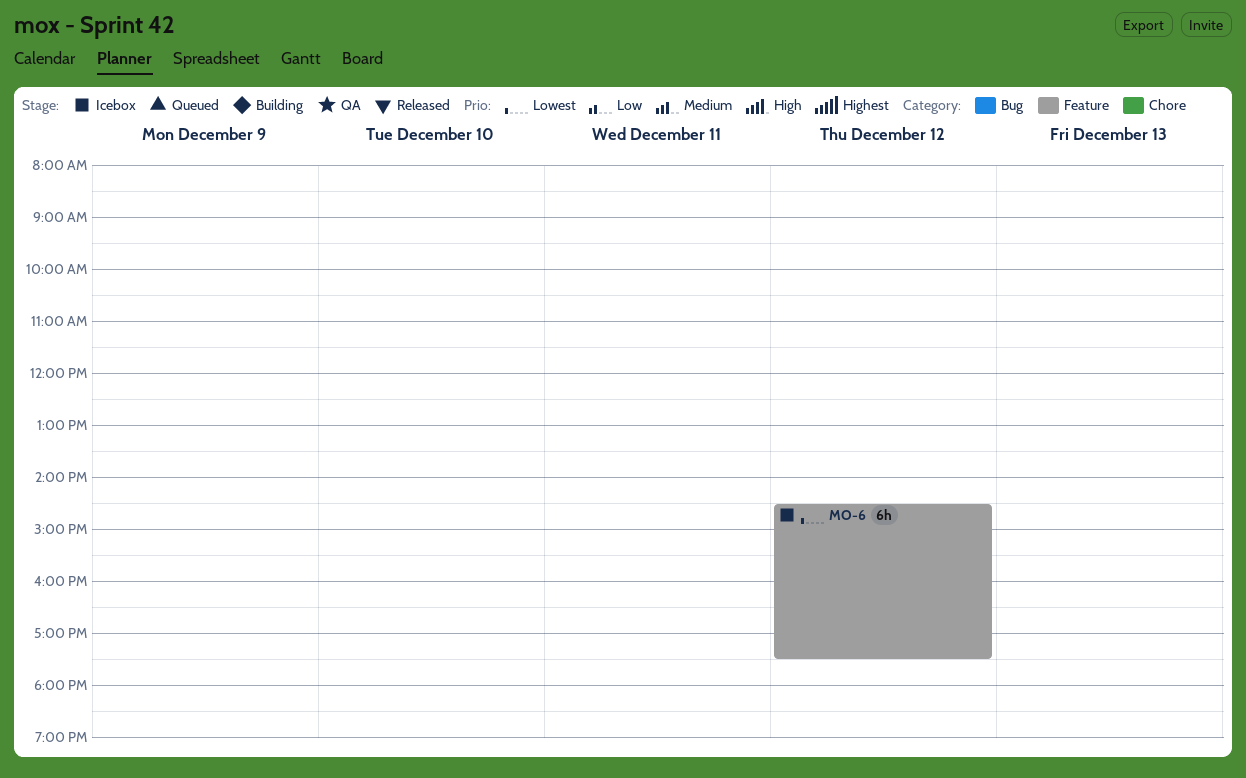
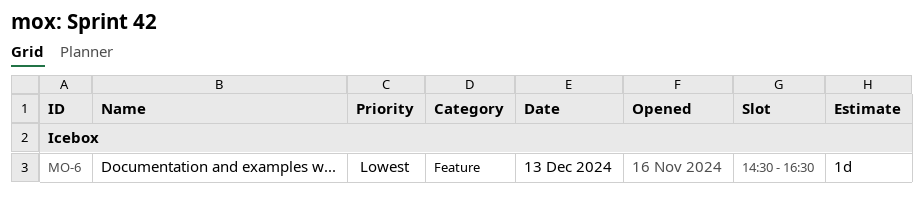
MO-6, estimate: 6h -> 1d
MO-6, day: Dec 12 -> Dec 13
MO-6, ends: 17:30 -> 16:30

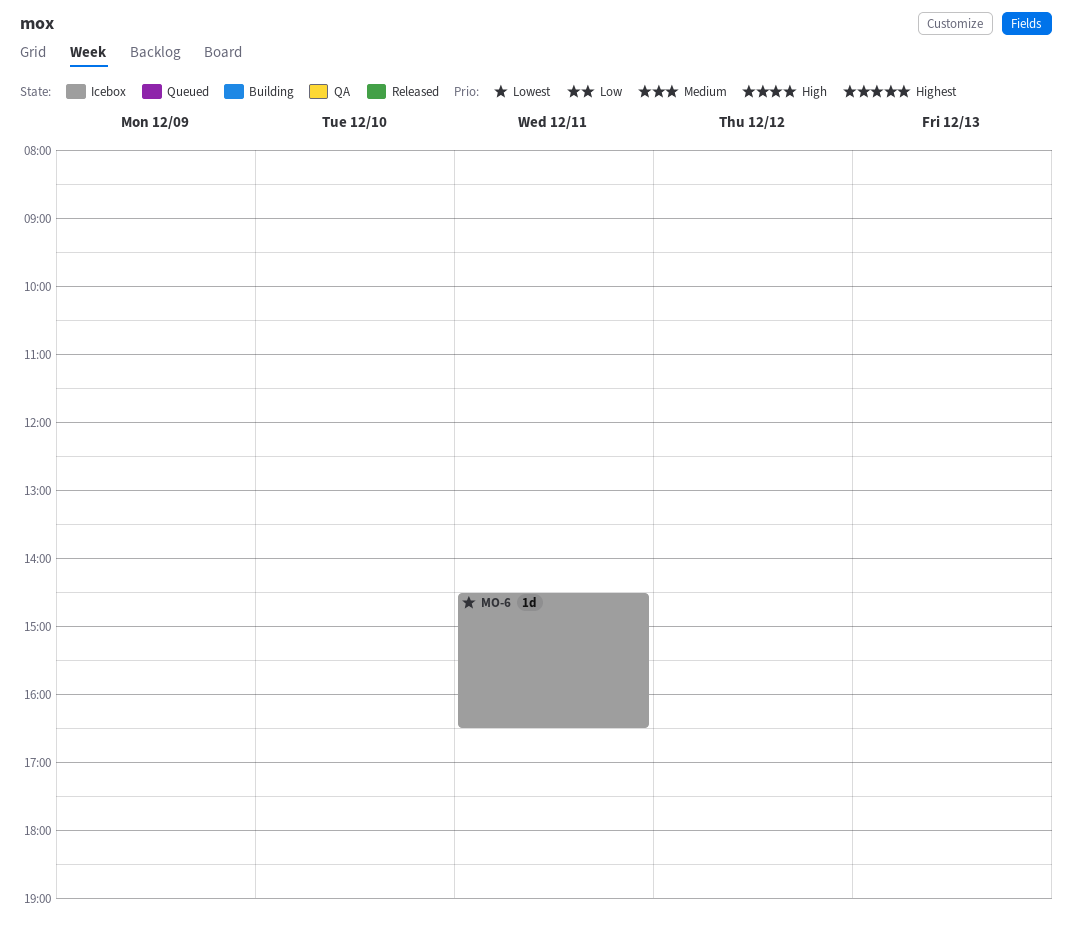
MO-6, day: Dec 13 -> Dec 11

